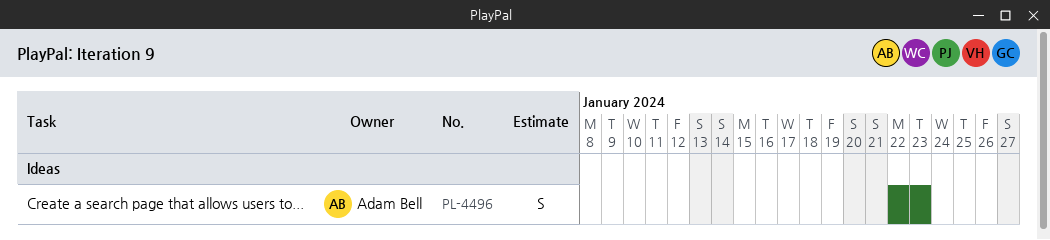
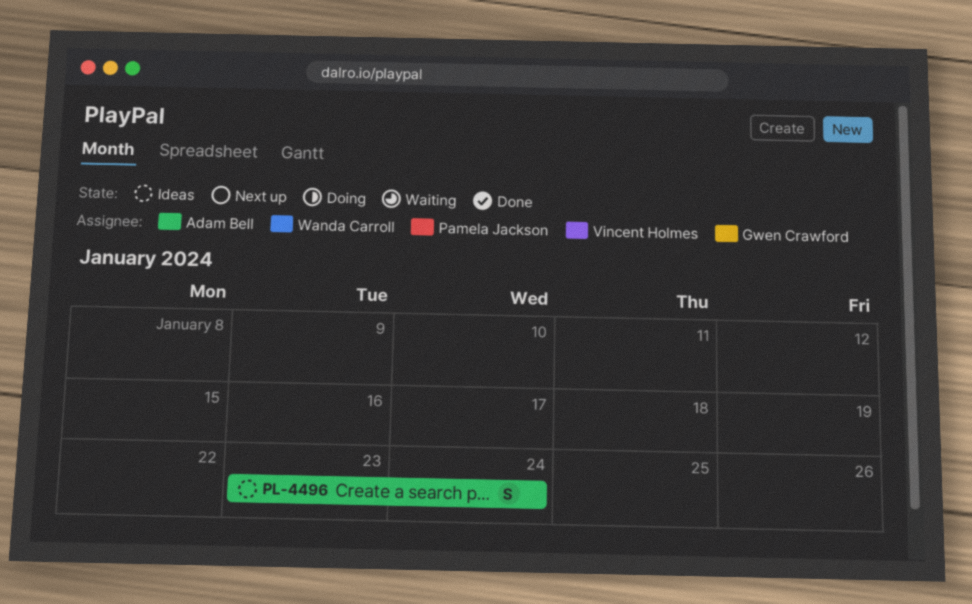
PL-4496, start: Jan 22 -> Jan 23
PL-4496, due: Jan 23 -> Jan 24

